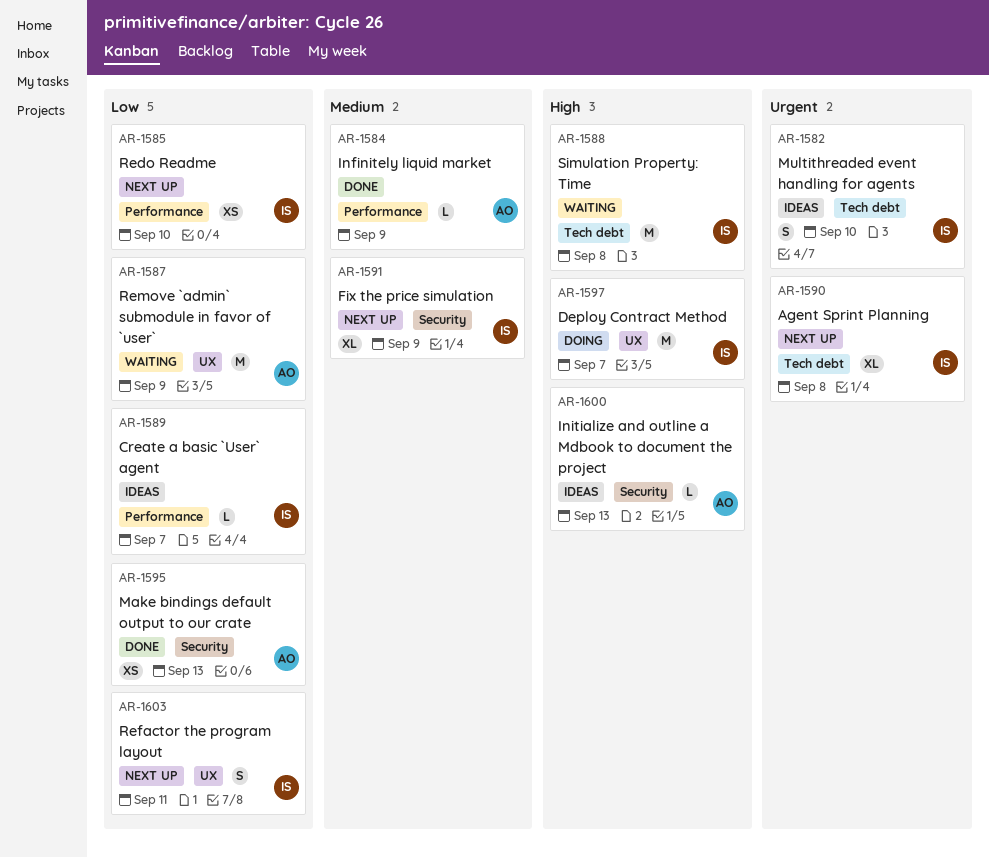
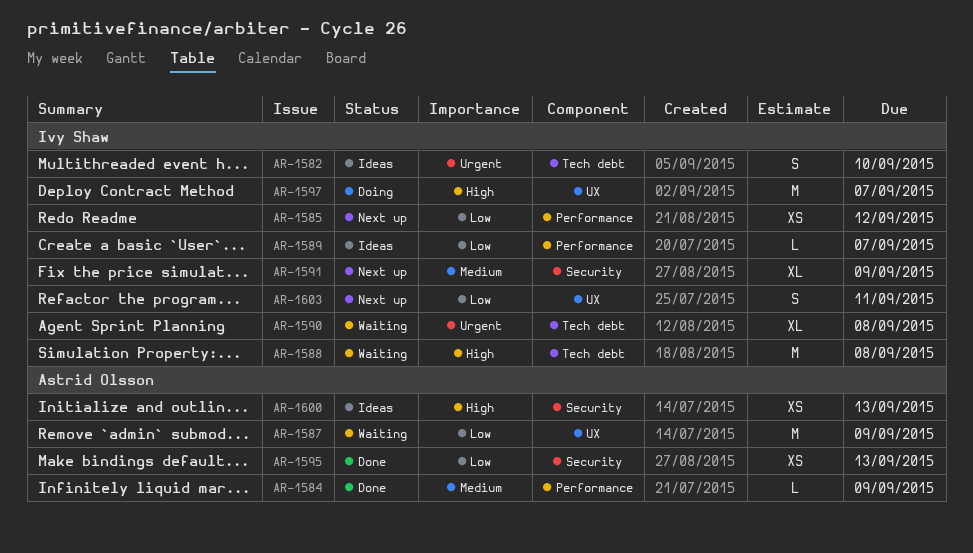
AR-1585, due: Sep 10 -> Sep 12
AR-1590, status: Next up -> Waiting
AR-1600, estimate: L -> XS

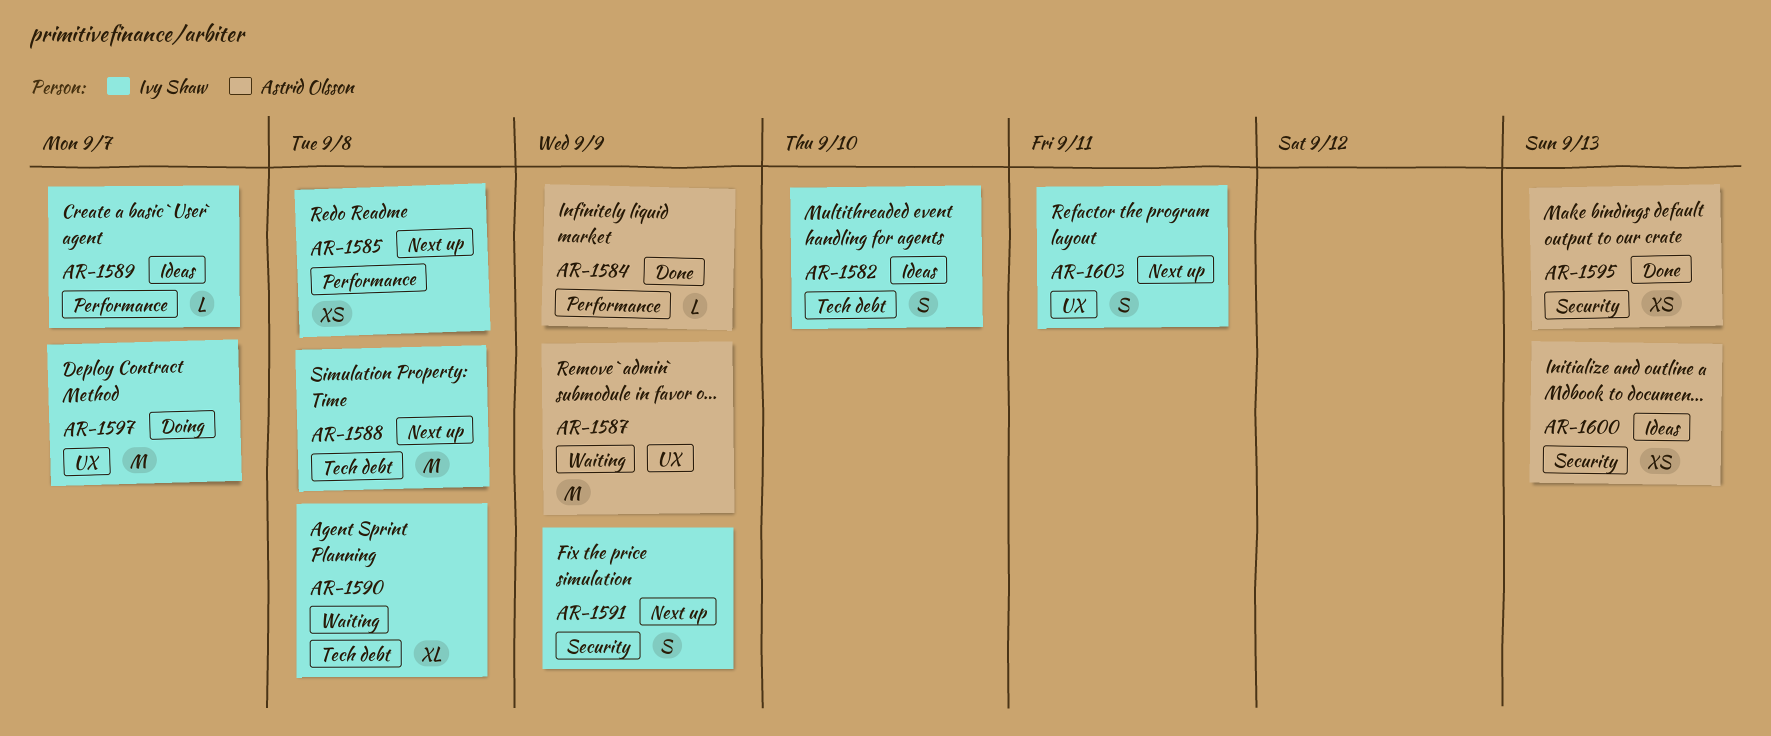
AR-1585, due: Sep 12 -> Sep 8
AR-1588, status: Waiting -> Next up
AR-1591, estimate: XL -> S

